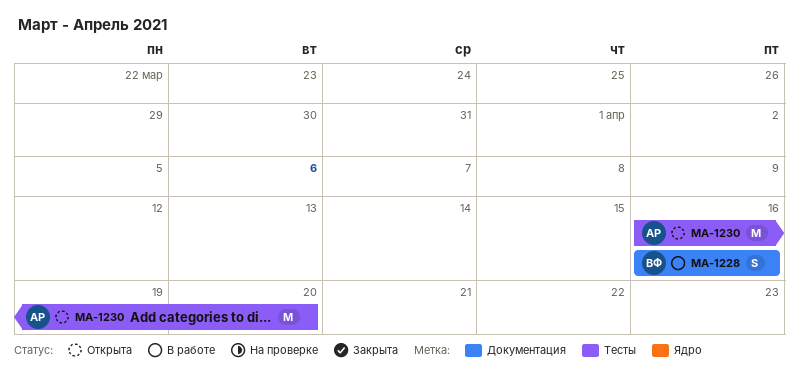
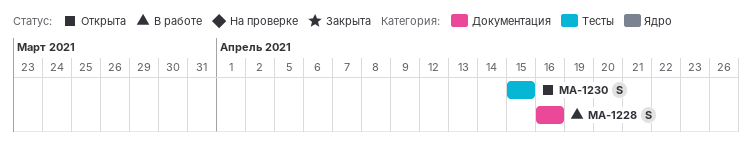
MA-1230, estimate: M -> S
MA-1230, start: Apr 16 -> Apr 15
MA-1230, due: Apr 20 -> Apr 15

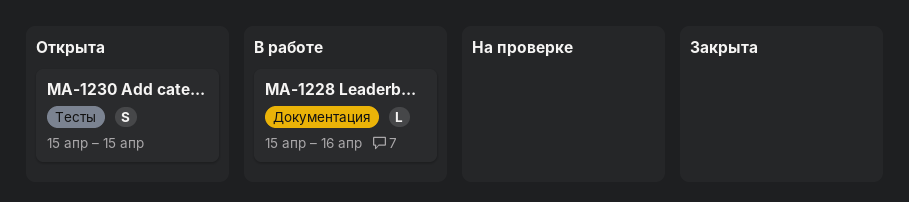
MA-1228, estimate: S -> L
MA-1228, start: Apr 16 -> Apr 15

